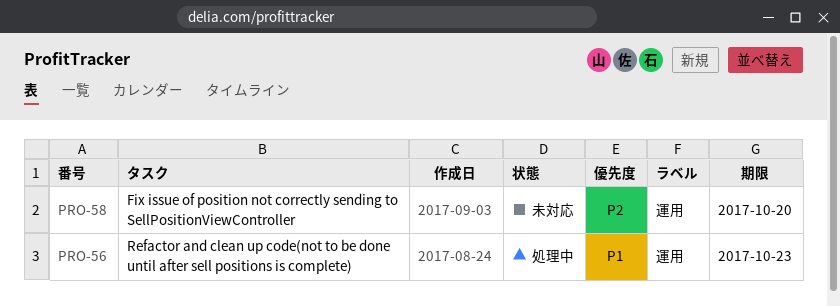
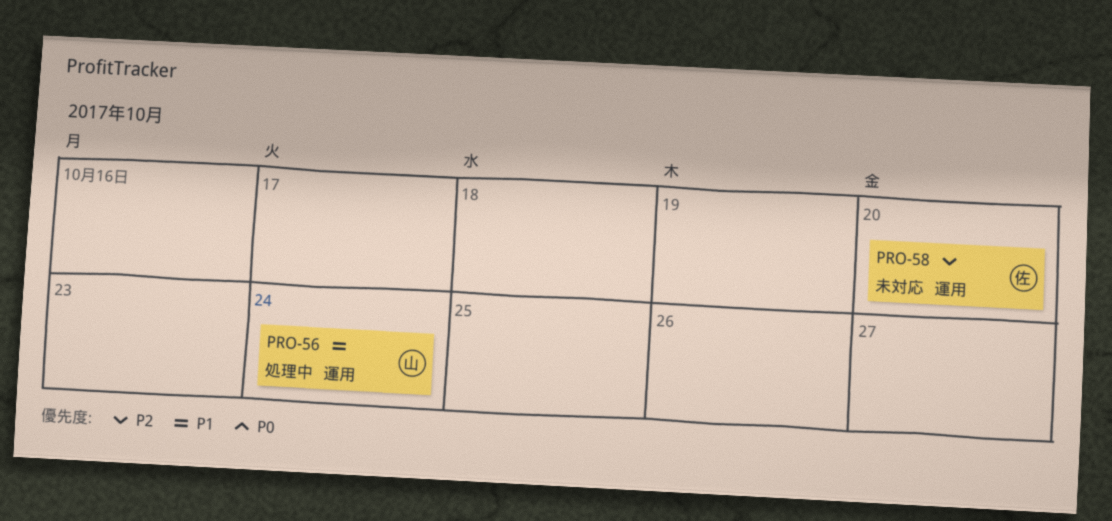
PRO-56, due: Oct 23 -> Oct 24

